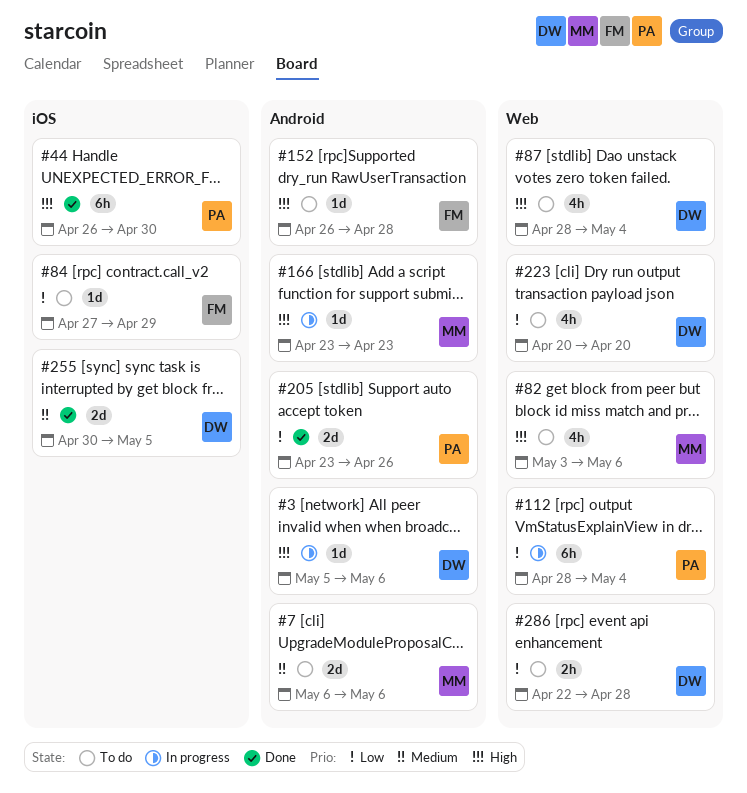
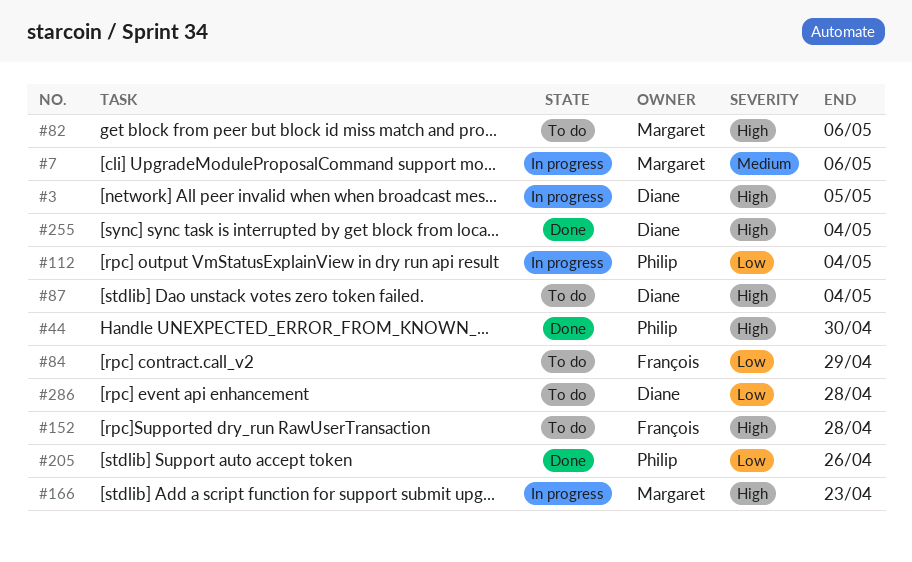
#3, due: May 6 -> May 5
#7, status: To do -> In progress
#223: present -> none
#255, priority: Medium -> High
#255, due: May 5 -> May 4

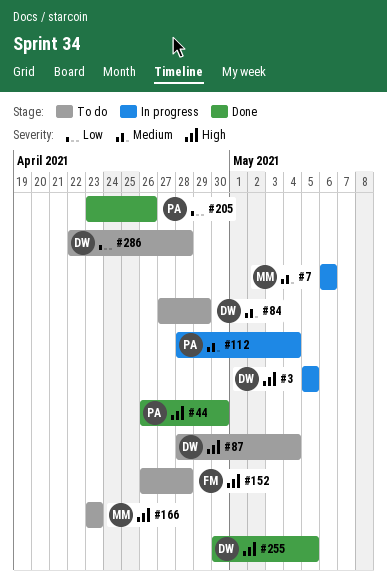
#82: present -> none
#84, owner: François -> Diane
#84, priority: Low -> Medium
#112, priority: Low -> Medium
#166, status: In progress -> To do
#255, due: May 4 -> May 5

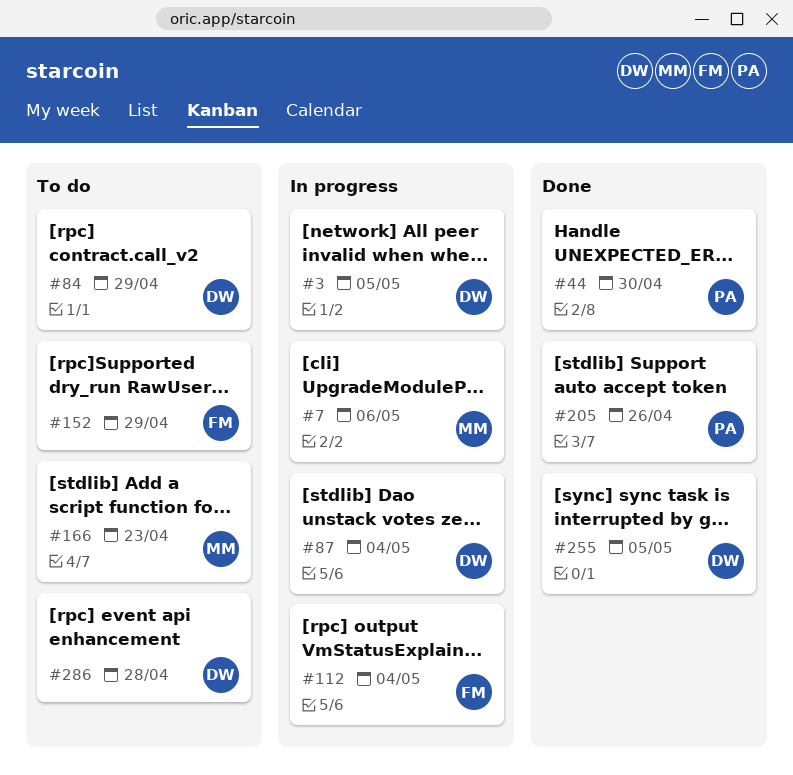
#87, status: To do -> In progress
#112, owner: PA -> FM
#152, due: Apr 28 -> Apr 29

